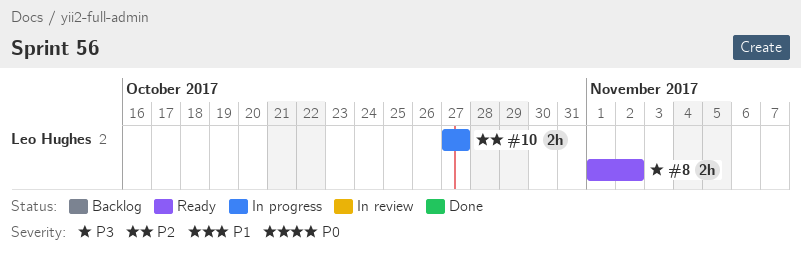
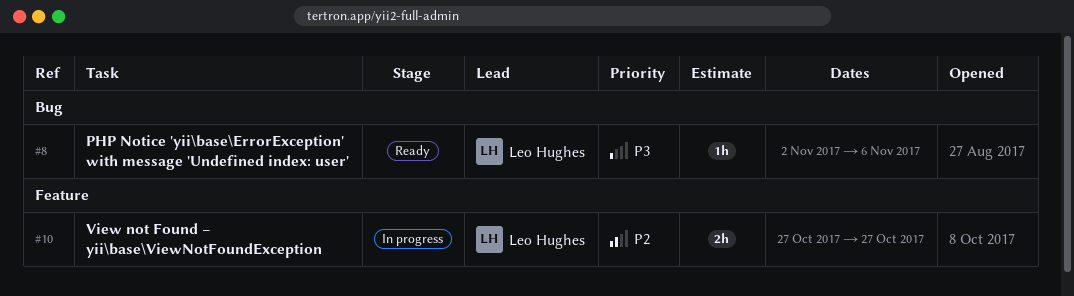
#8, estimate: 2h -> 1h
#8, start: Nov 1 -> Nov 2
#8, due: Nov 2 -> Nov 6

